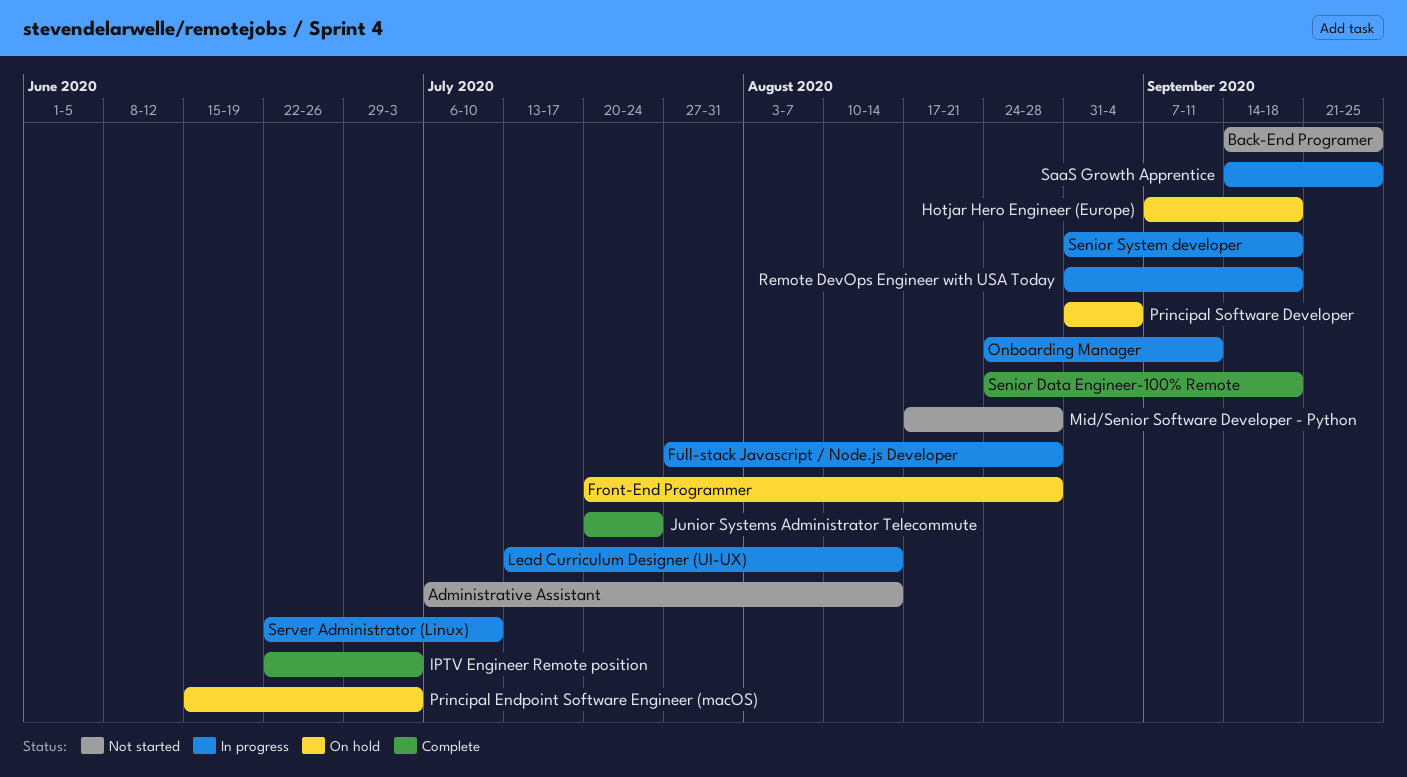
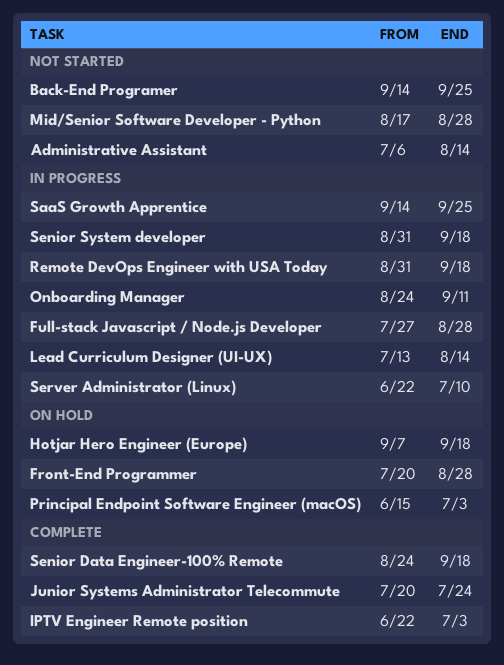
Principal Software Developer: present -> none

